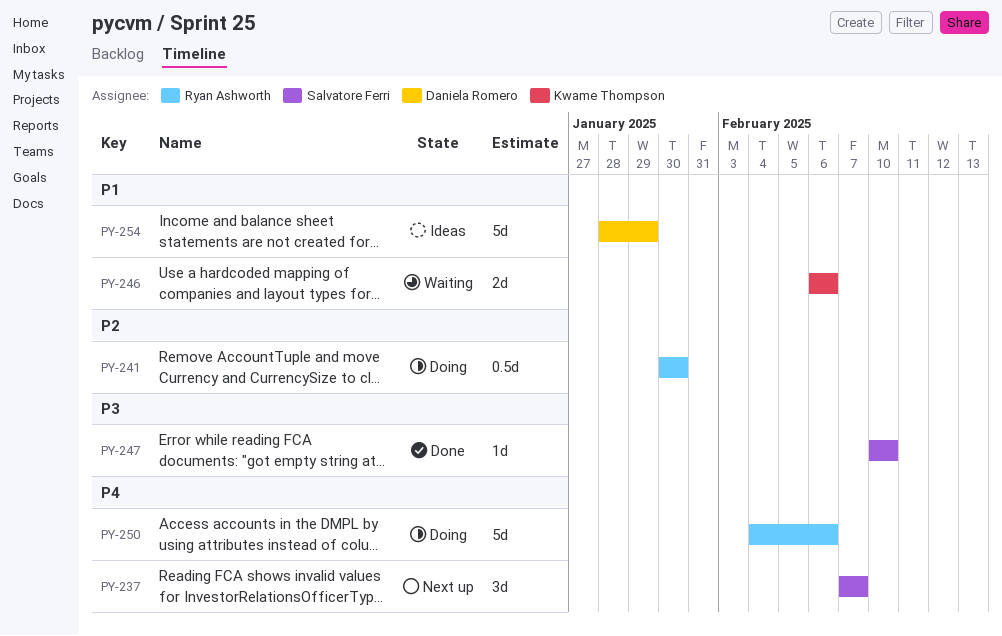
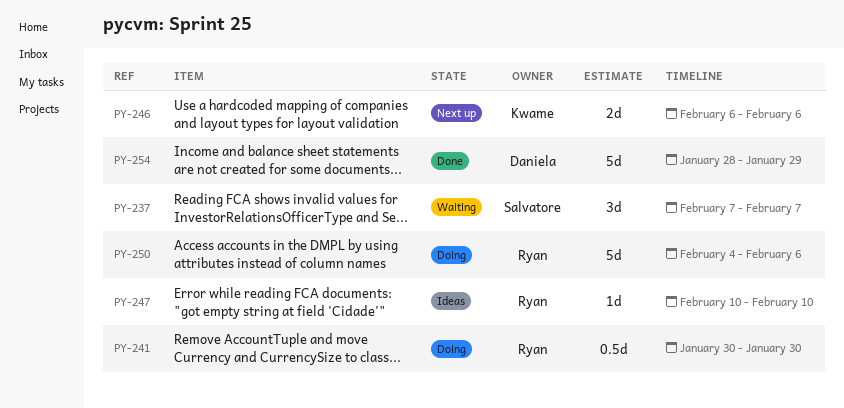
PY-237, status: Next up -> Waiting
PY-246, status: Waiting -> Next up
PY-247, status: Done -> Ideas
PY-247, owner: Salvatore Ferri -> Ryan Ashworth
PY-254, status: Ideas -> Done

